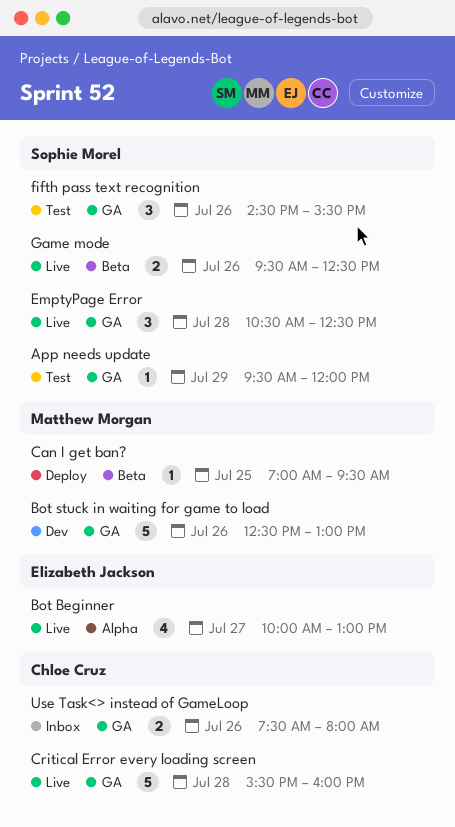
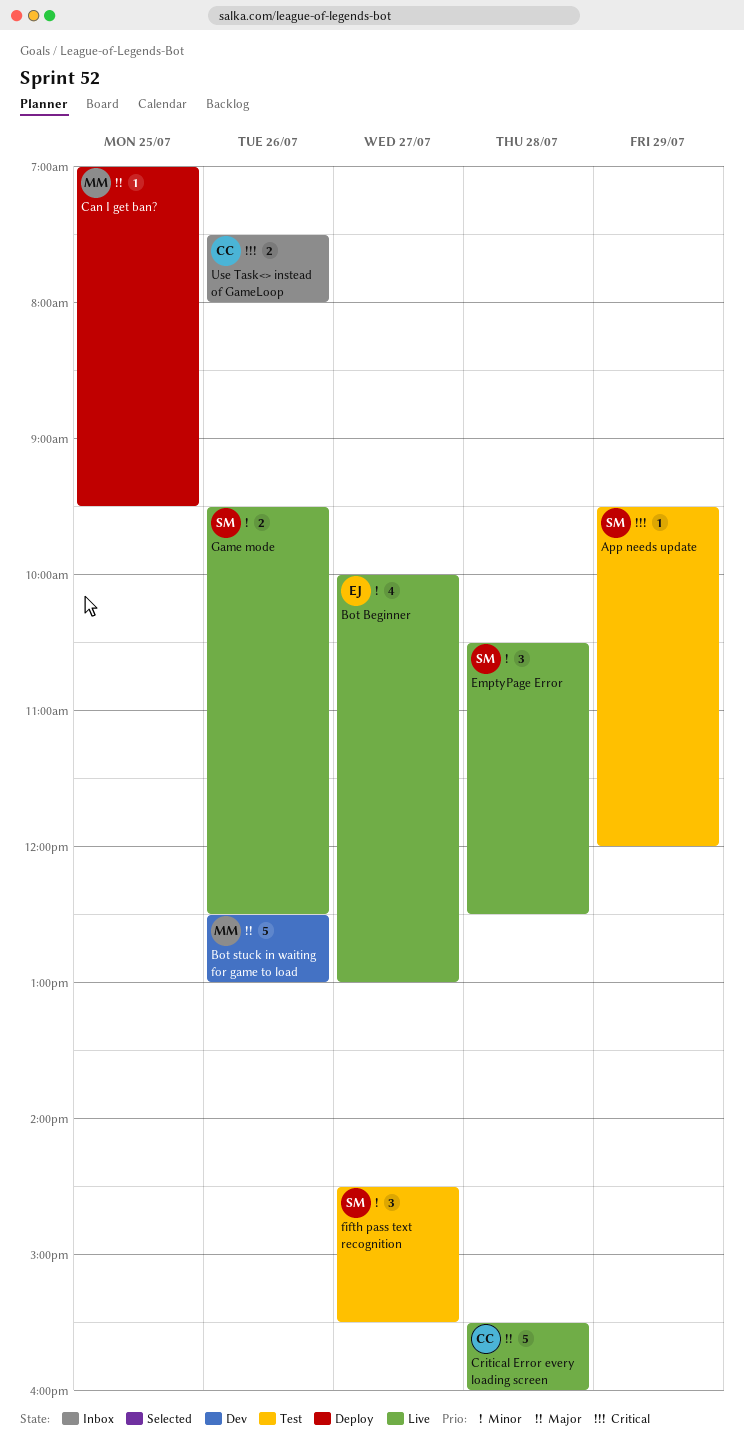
fifth pass text recognition, day: Jul 26 -> Jul 27

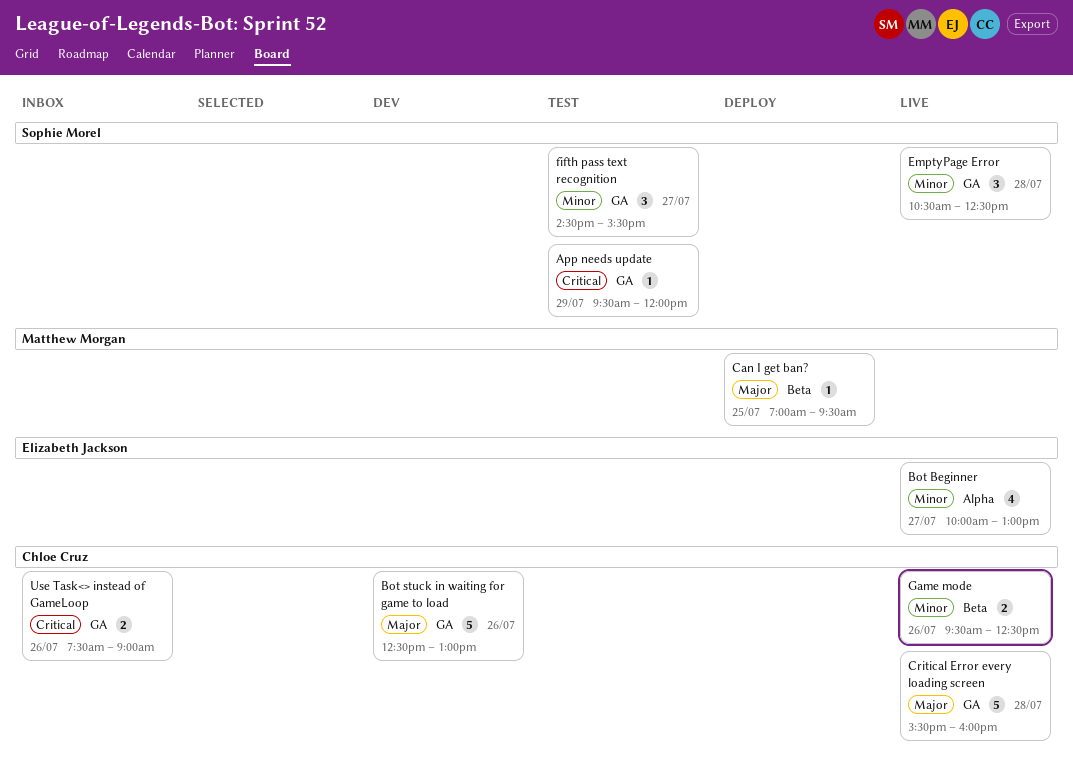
Bot stuck in waiting for game to load, owner: Matthew Morgan -> Chloe Cruz
Game mode, owner: Sophie Morel -> Chloe Cruz
Use Task<> instead of GameLoop, ends: 08:00 -> 09:00

